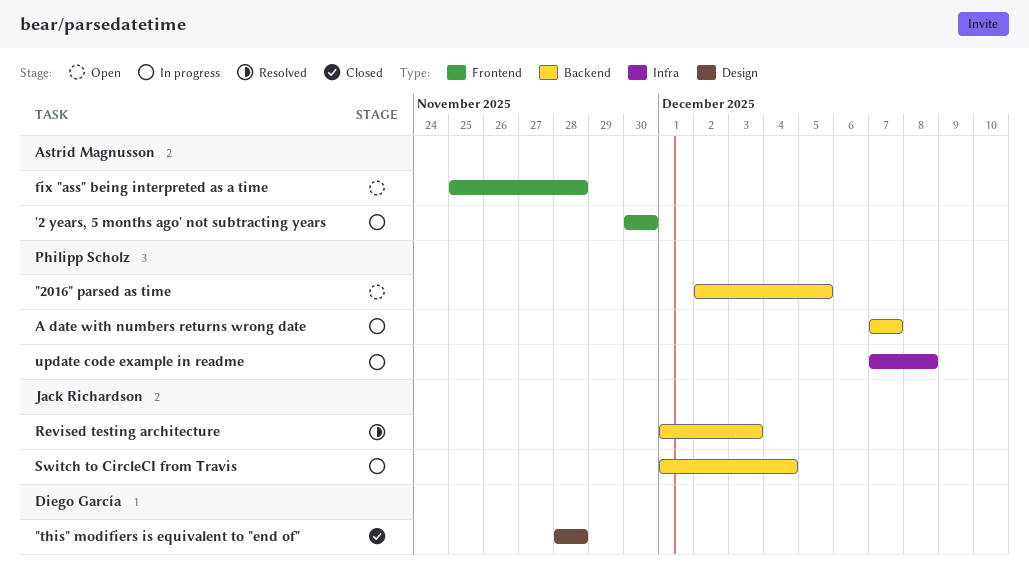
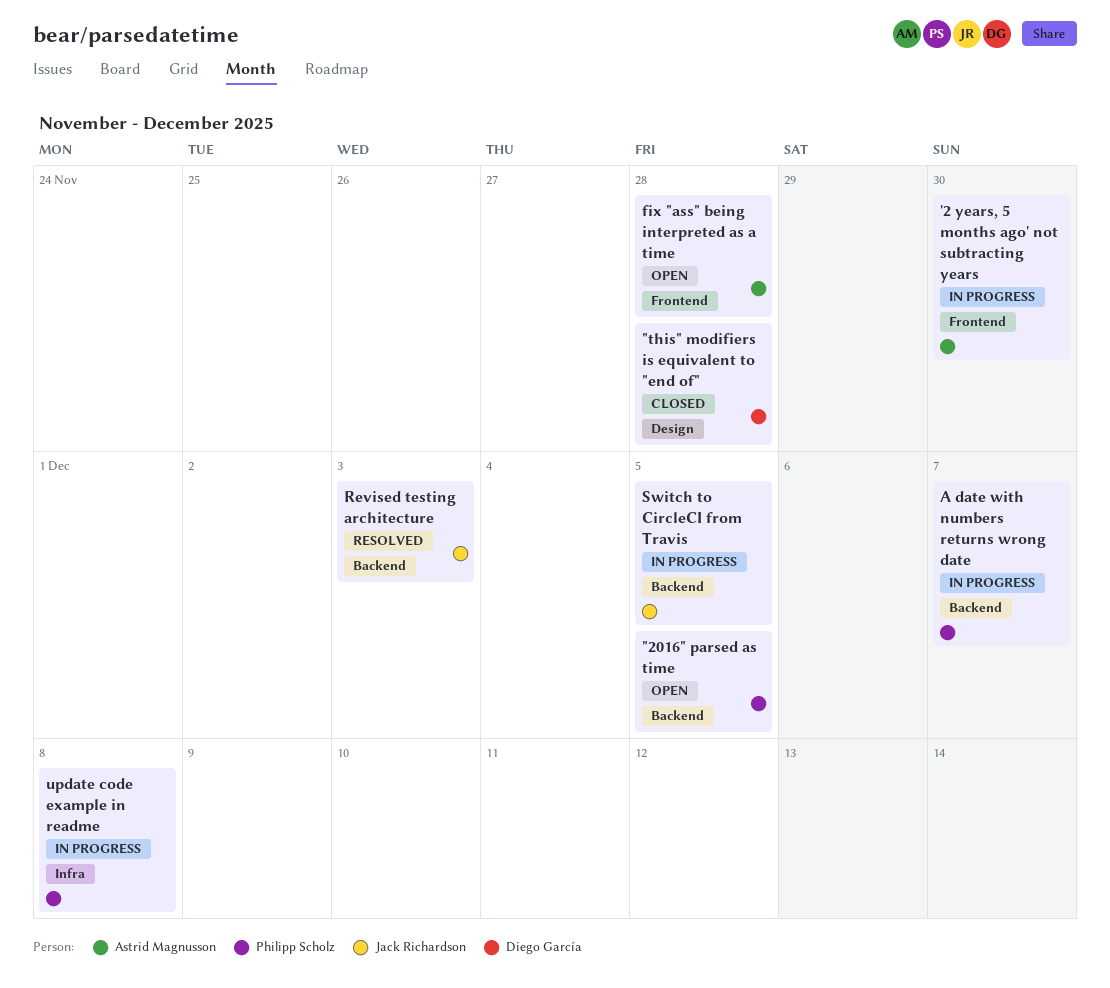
Switch to CircleCI from Travis, due: Dec 4 -> Dec 5

